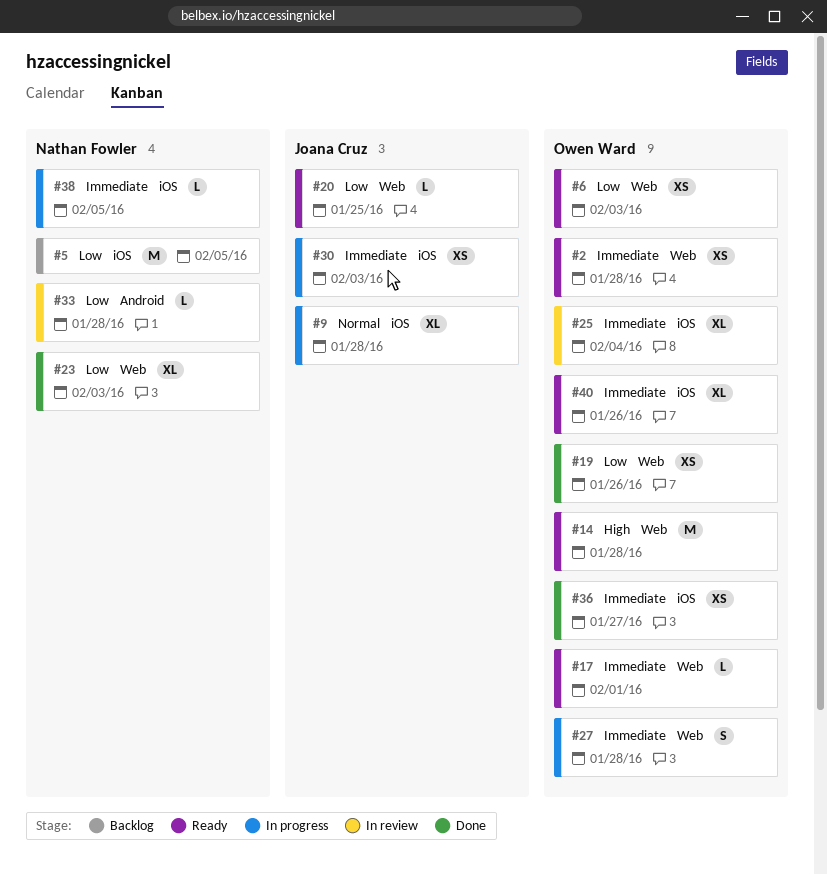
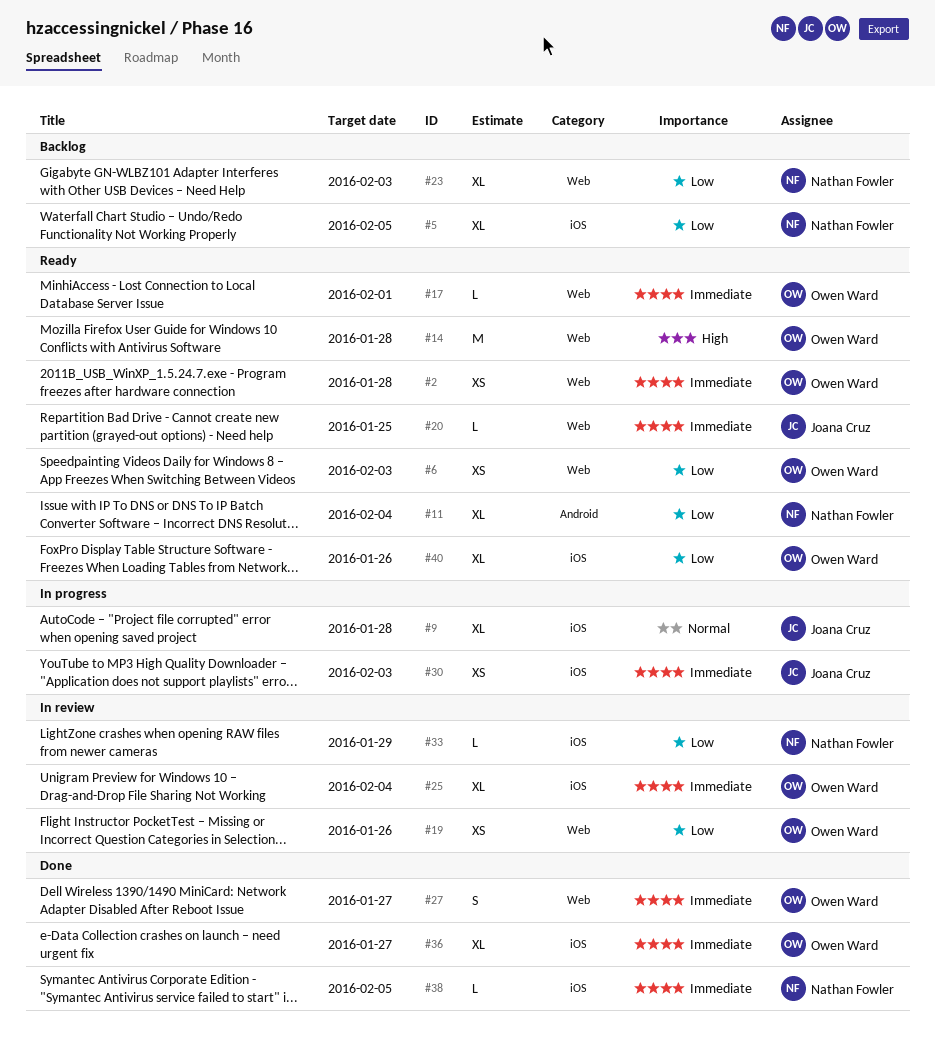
#5, estimate: M -> XL
#11: none -> present
#19, status: Done -> In review
#20, priority: Low -> Immediate
#23, status: Done -> Backlog
#27, status: In progress -> Done
#27, due: Jan 28 -> Jan 27
#33, label: Android -> iOS
#33, due: Jan 28 -> Jan 29
#36, estimate: XS -> XL
#38, status: In progress -> Done
#40, priority: Immediate -> Low

